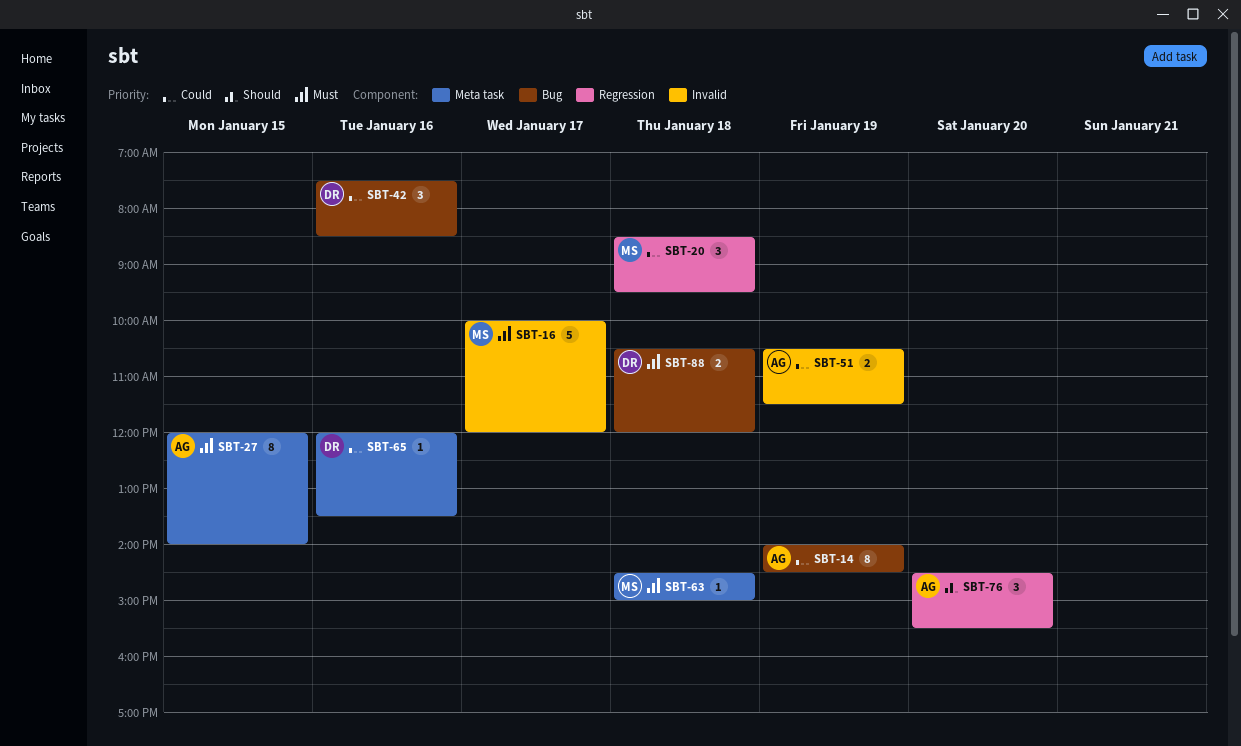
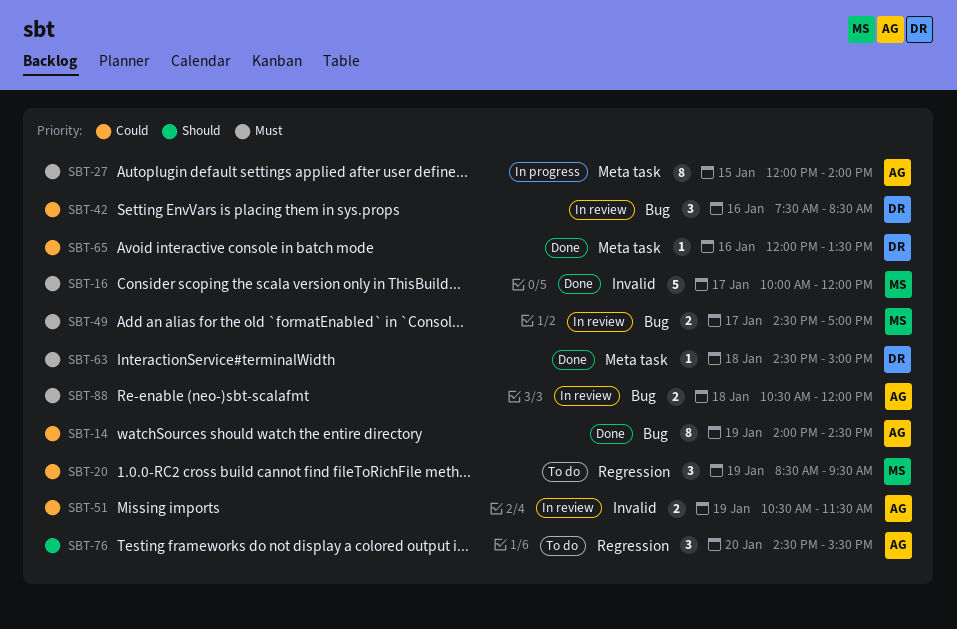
SBT-20, day: Jan 18 -> Jan 19
SBT-49: none -> present
SBT-63, owner: MS -> DR
SBT-88, owner: DR -> AG

